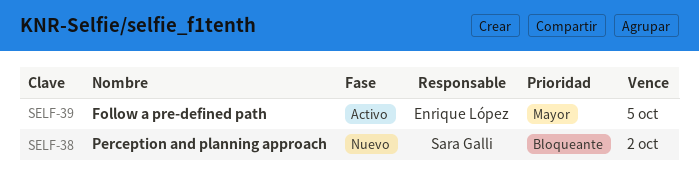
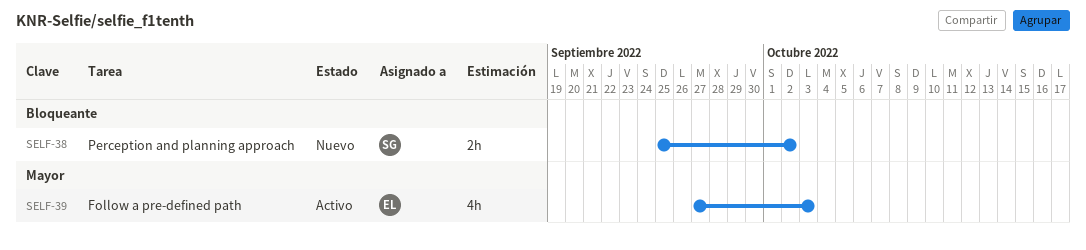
SELF-39, due: Oct 5 -> Oct 3

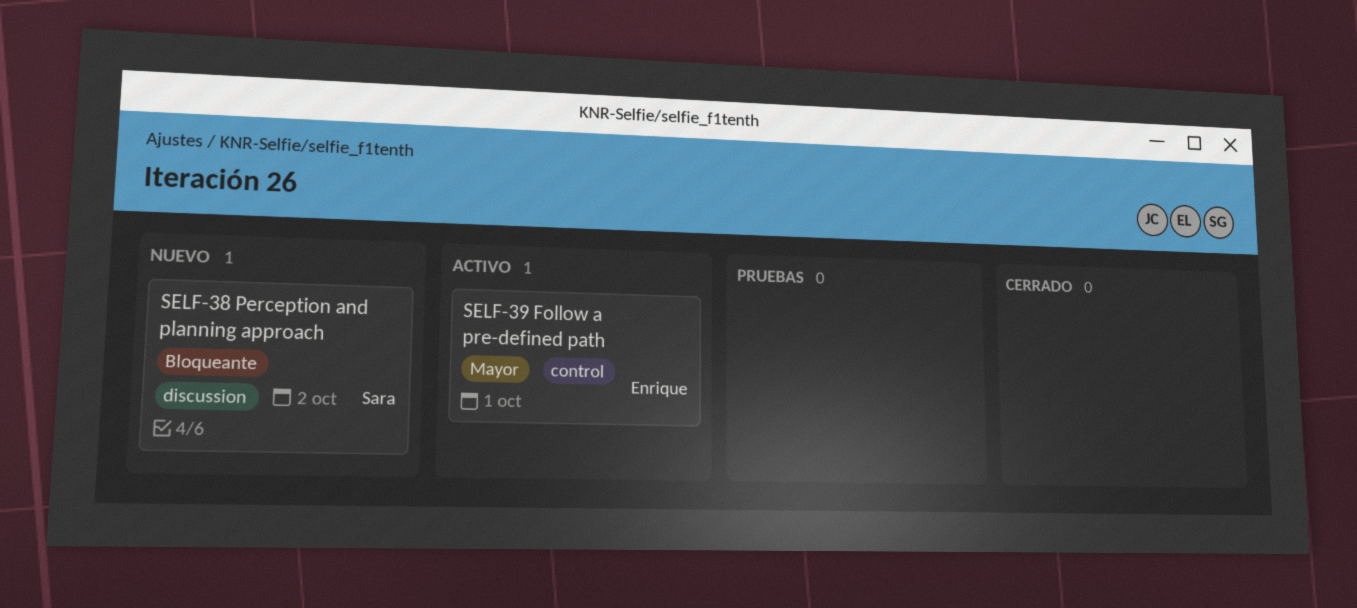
SELF-39, due: Oct 3 -> Oct 1

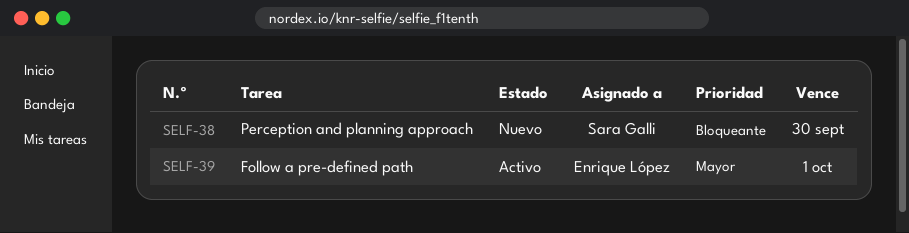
SELF-38, due: Oct 2 -> Sep 30

